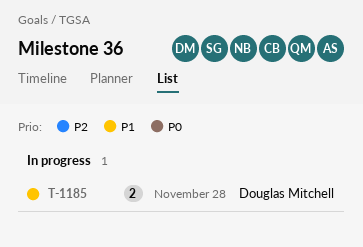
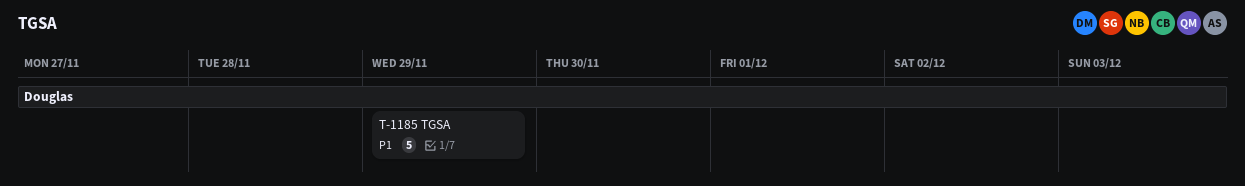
T-1185, estimate: 2 -> 5
T-1185, due: Nov 28 -> Nov 29

